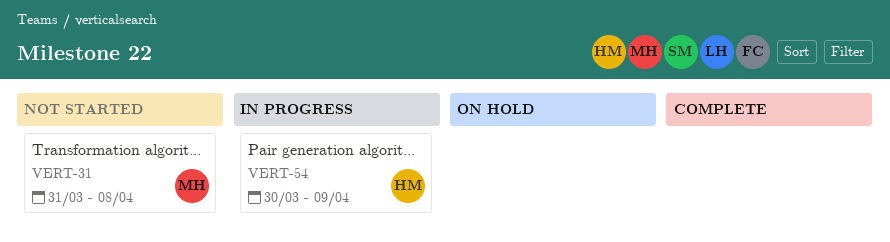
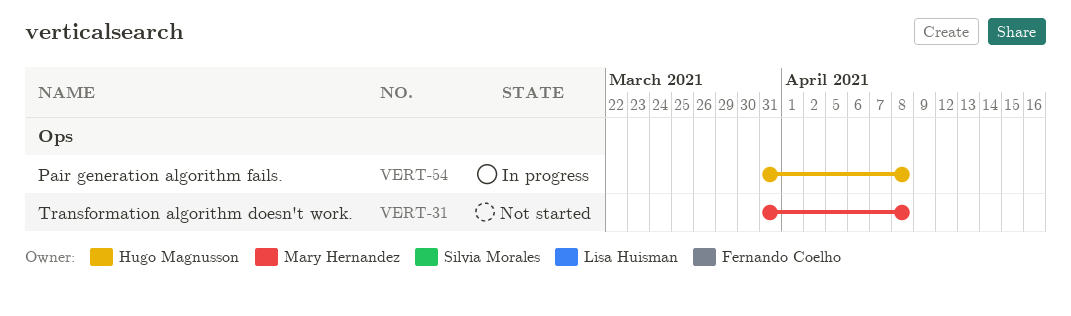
VERT-54, start: Mar 30 -> Mar 31
VERT-54, due: Apr 9 -> Apr 8

